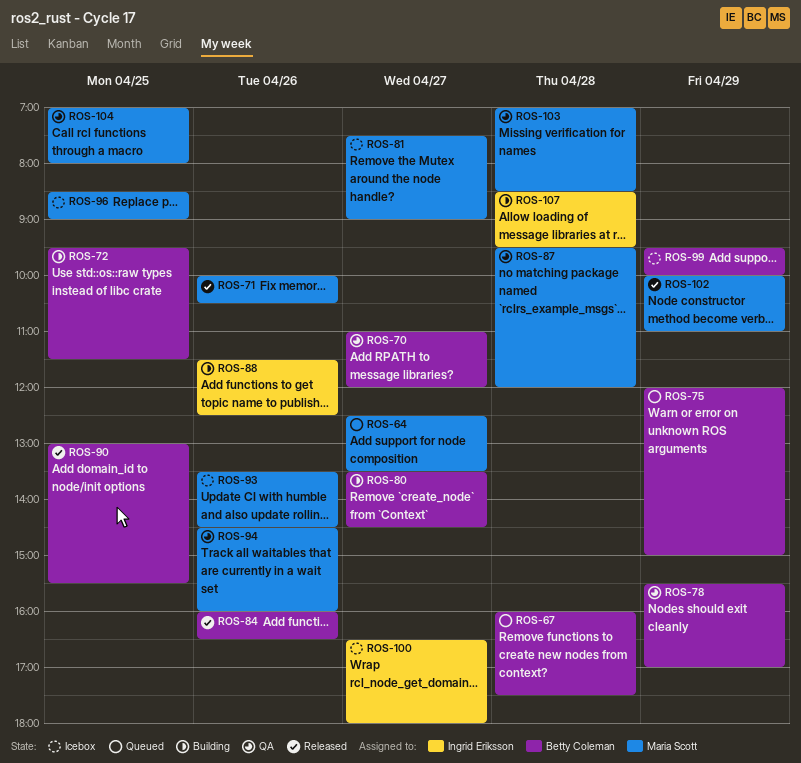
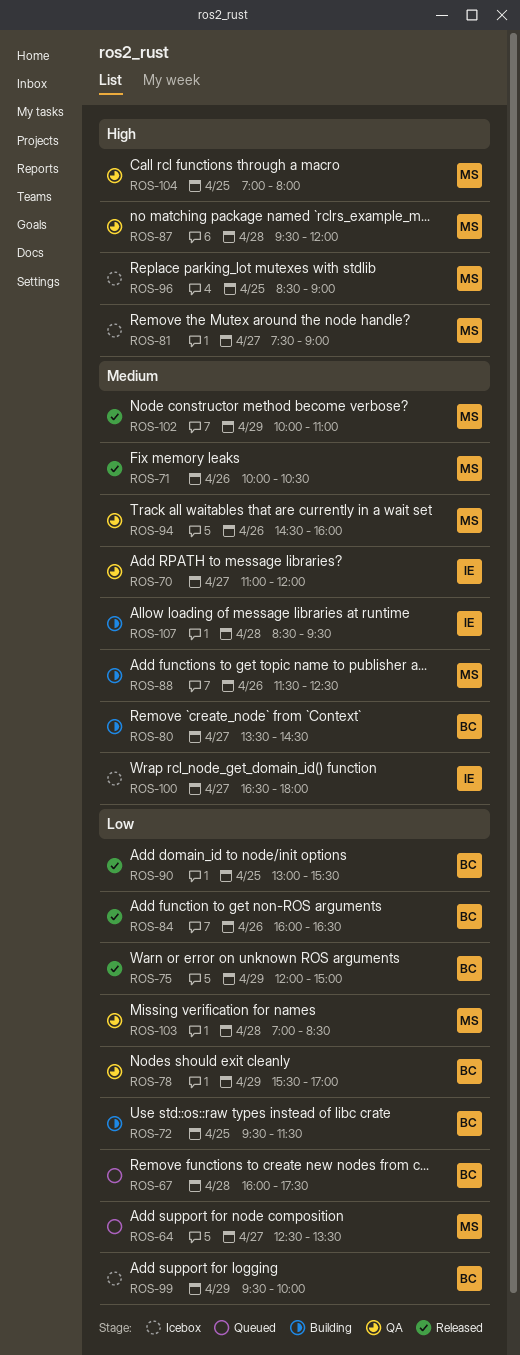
ROS-70, owner: Betty Coleman -> Ingrid Eriksson
ROS-75, status: Queued -> Released
ROS-88, owner: Ingrid Eriksson -> Maria Scott
ROS-93: present -> none

